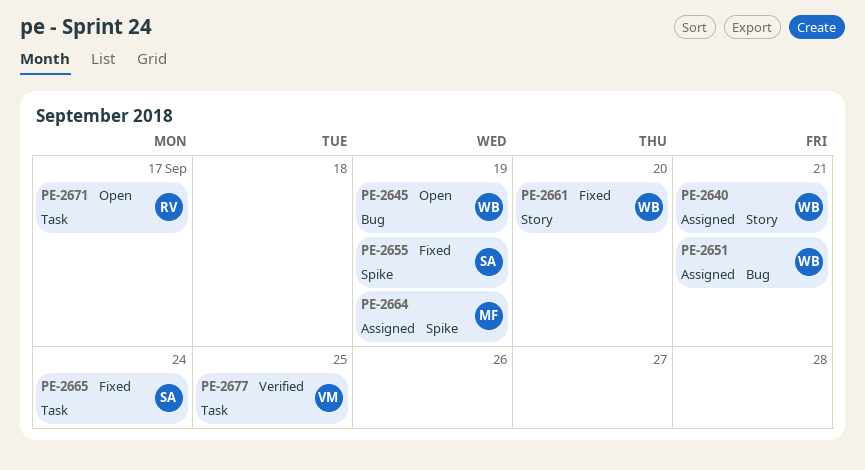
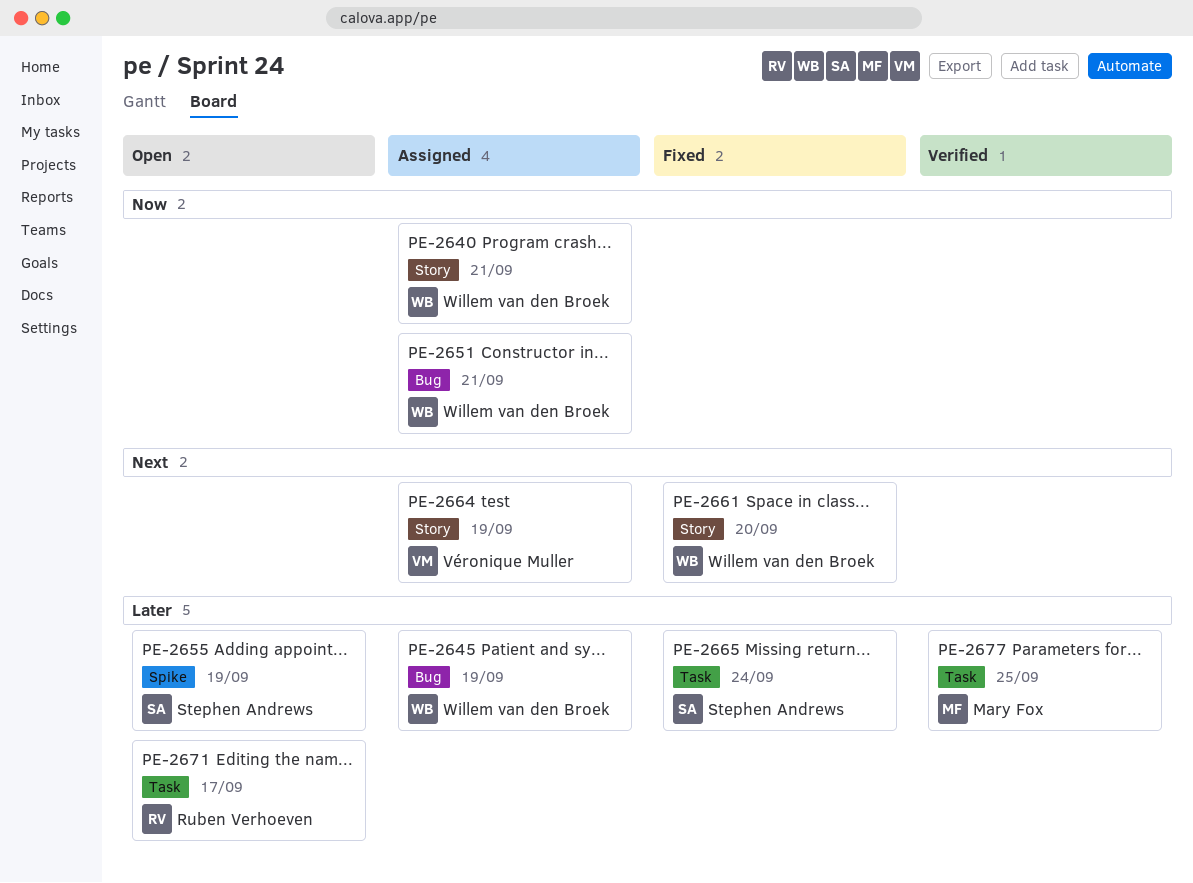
PE-2645, status: Open -> Assigned
PE-2655, status: Fixed -> Open
PE-2664, owner: Mary Fox -> Véronique Muller
PE-2664, label: Spike -> Story
PE-2677, owner: Véronique Muller -> Mary Fox

